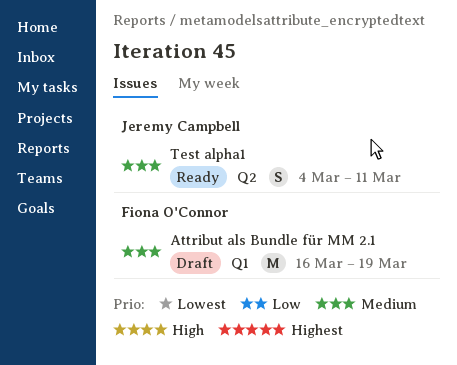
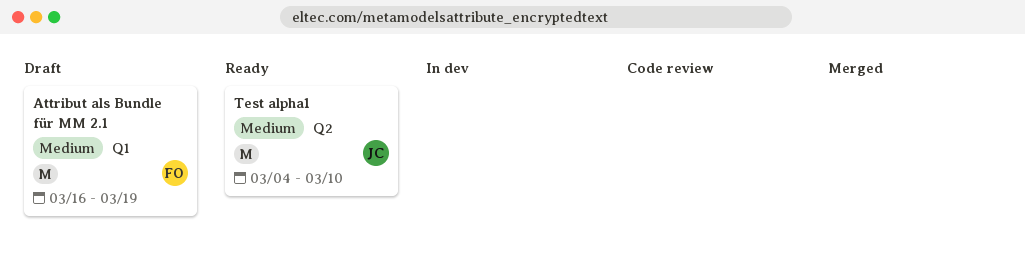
Test alpha1, estimate: S -> M
Test alpha1, due: Mar 11 -> Mar 10

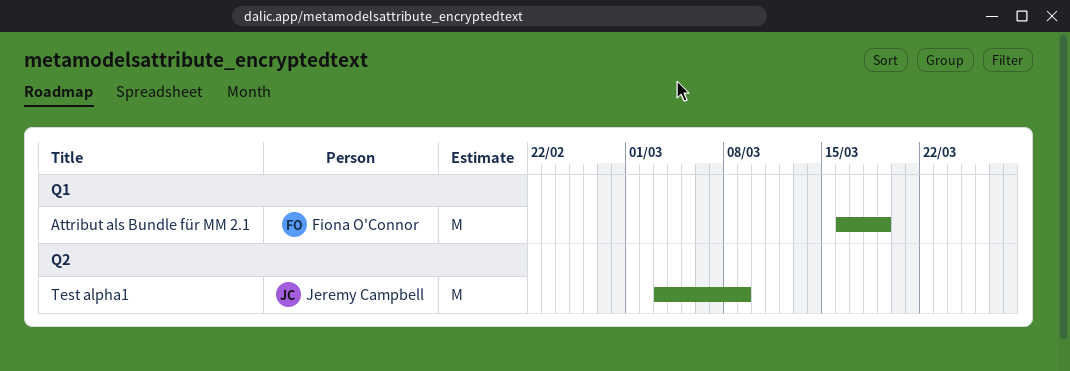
Test alpha1, start: Mar 4 -> Mar 3
Test alpha1, due: Mar 10 -> Mar 9

